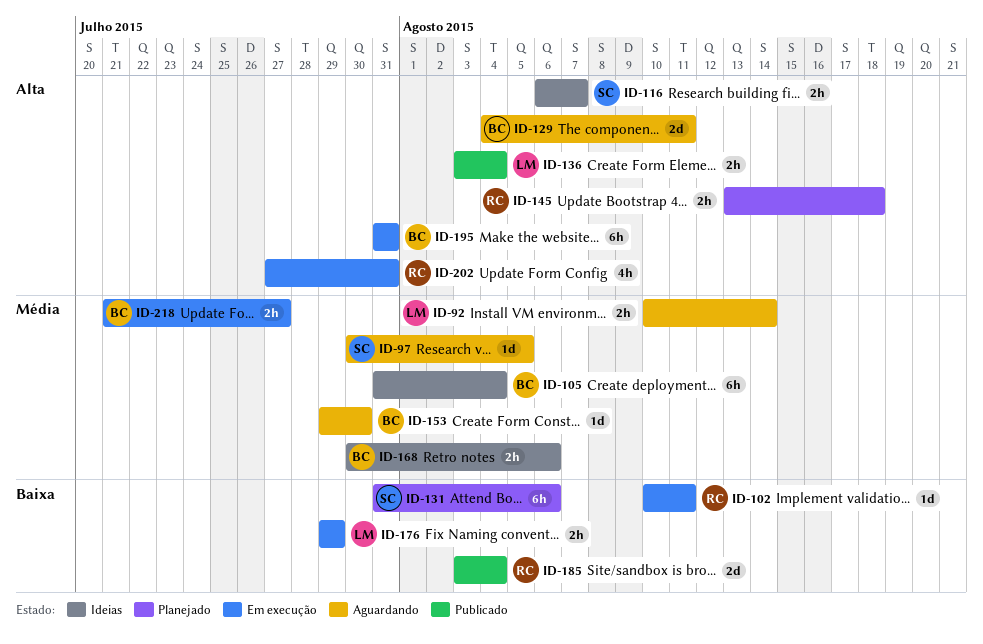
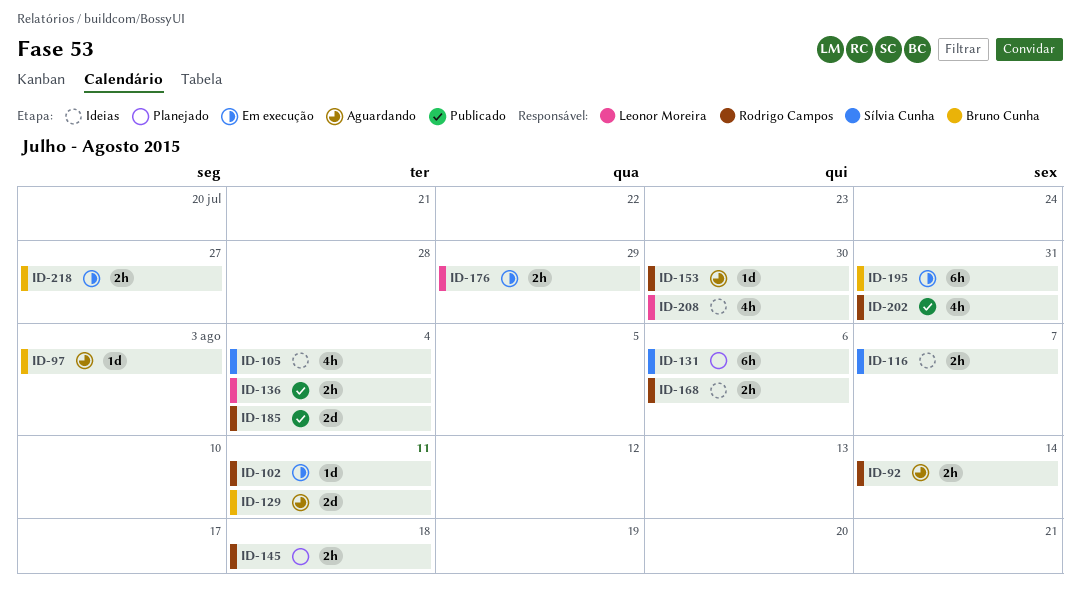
ID-92, owner: Leonor Moreira -> Rodrigo Campos
ID-97, owner: Sílvia Cunha -> Bruno Cunha
ID-97, due: Aug 5 -> Aug 3
ID-105, owner: Bruno Cunha -> Sílvia Cunha
ID-105, estimate: 6h -> 4h
ID-153, owner: Bruno Cunha -> Rodrigo Campos
ID-168, owner: Bruno Cunha -> Rodrigo Campos
ID-202, status: Em execução -> Publicado
ID-208: none -> present

